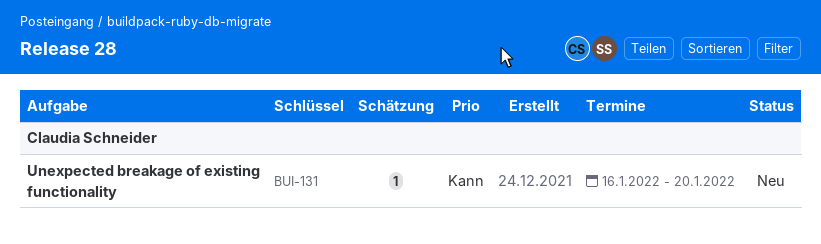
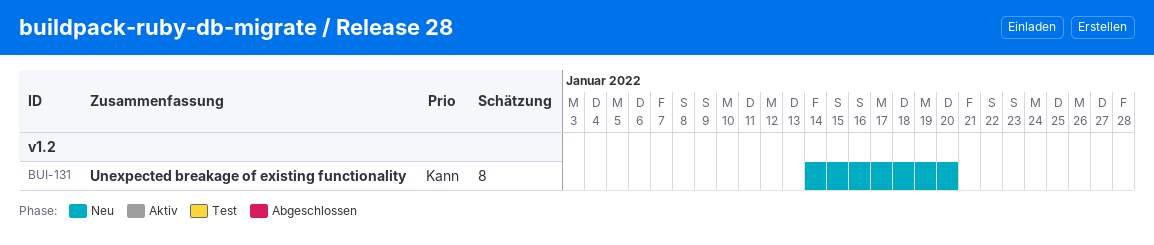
BUI-131, estimate: 1 -> 8
BUI-131, start: Jan 16 -> Jan 14

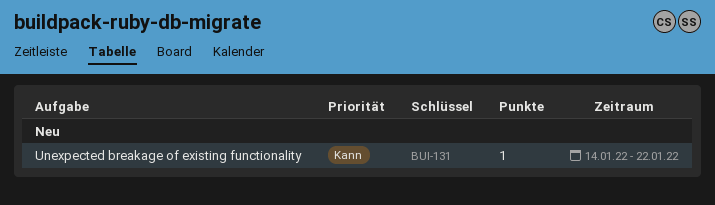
BUI-131, estimate: 8 -> 1
BUI-131, due: Jan 20 -> Jan 22

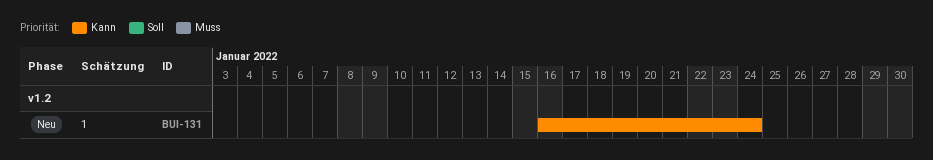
BUI-131, start: Jan 14 -> Jan 16
BUI-131, due: Jan 22 -> Jan 24

